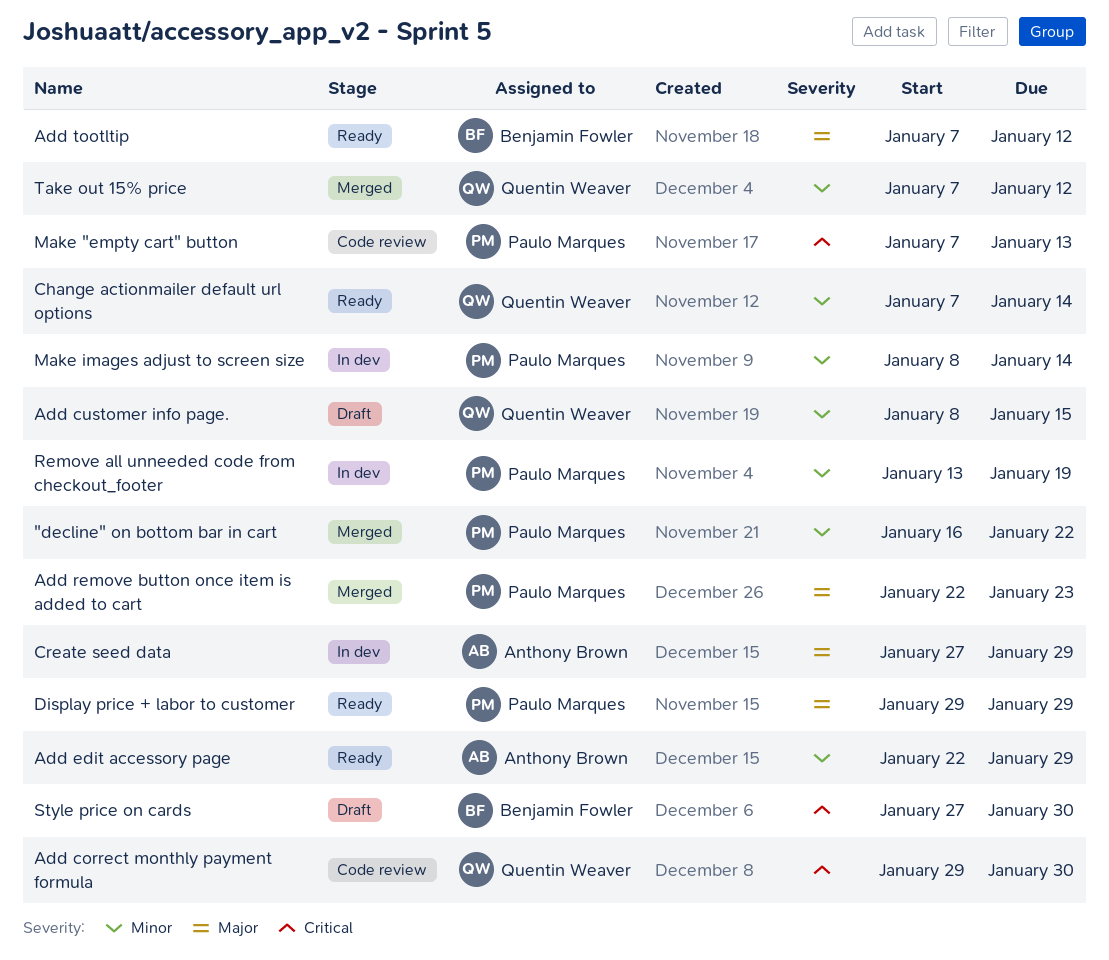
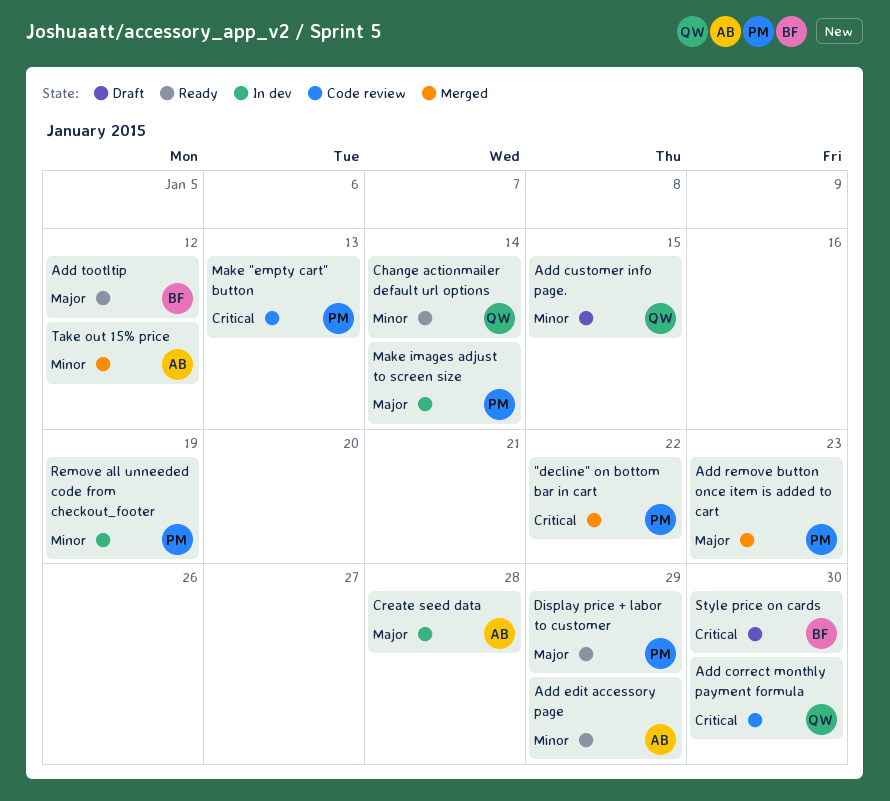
"decline" on bottom bar in cart, priority: Minor -> Critical
Create seed data, due: Jan 29 -> Jan 28
Make images adjust to screen size, priority: Minor -> Major
Take out 15% price, owner: Quentin Weaver -> Anthony Brown

